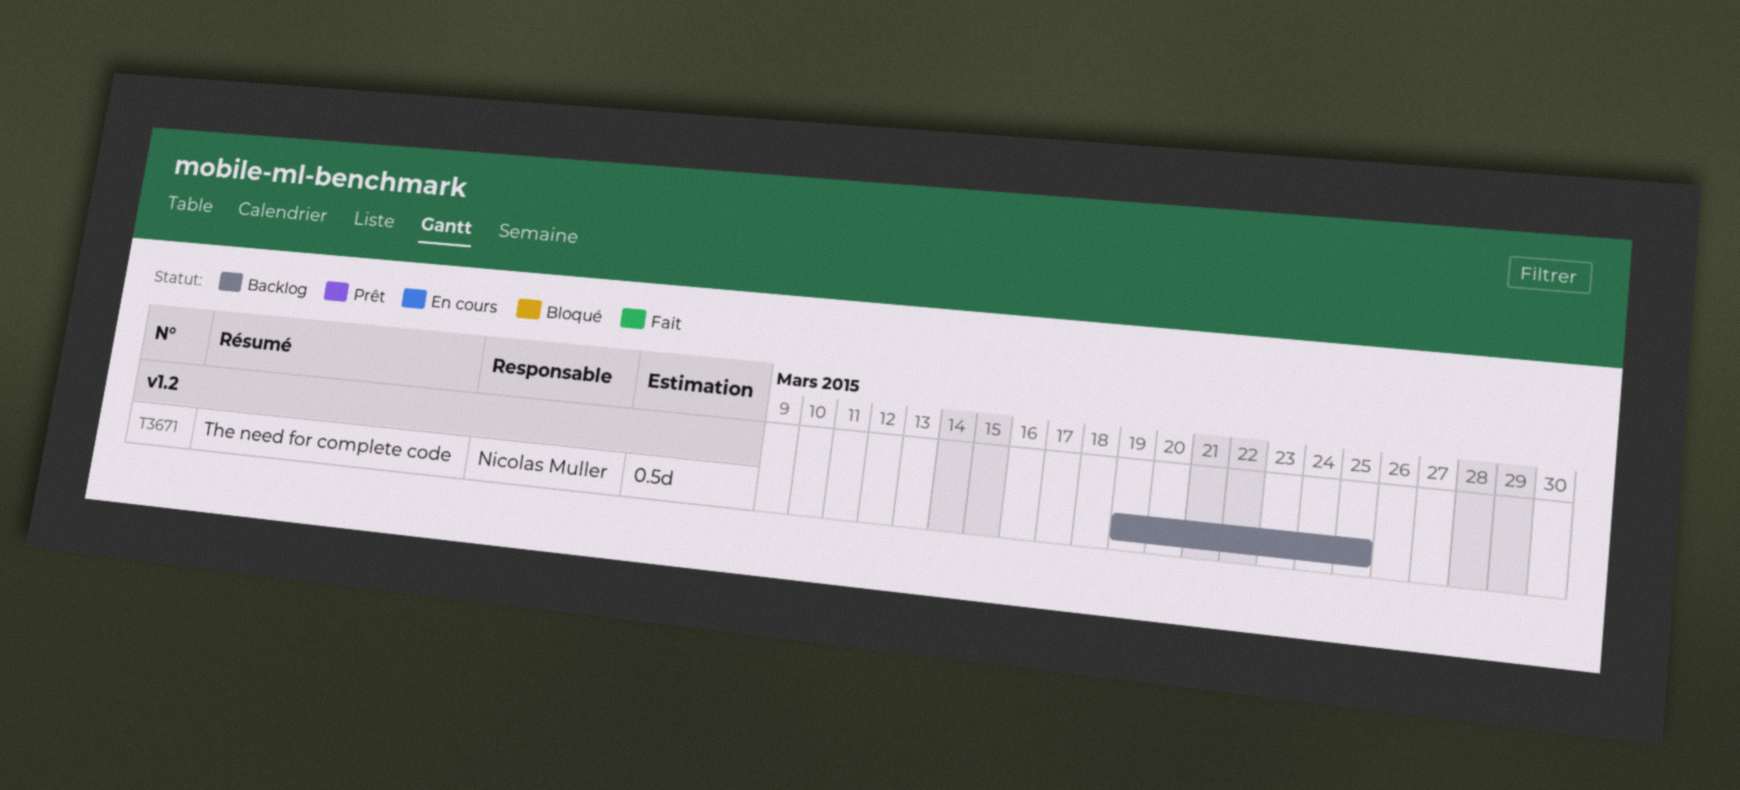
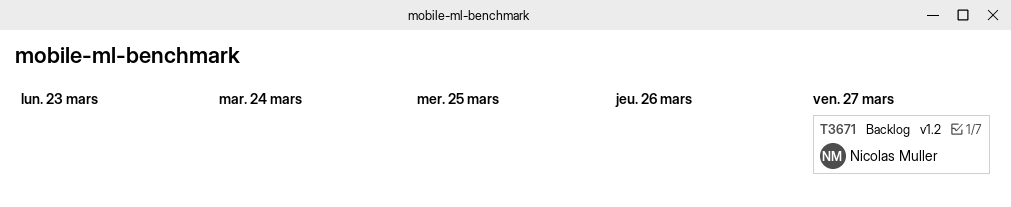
T3671, due: Mar 25 -> Mar 27

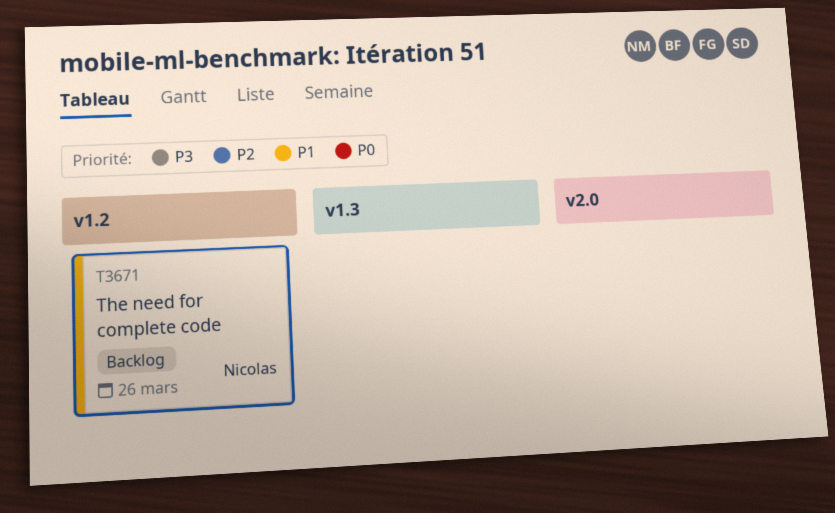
T3671, due: Mar 27 -> Mar 26

